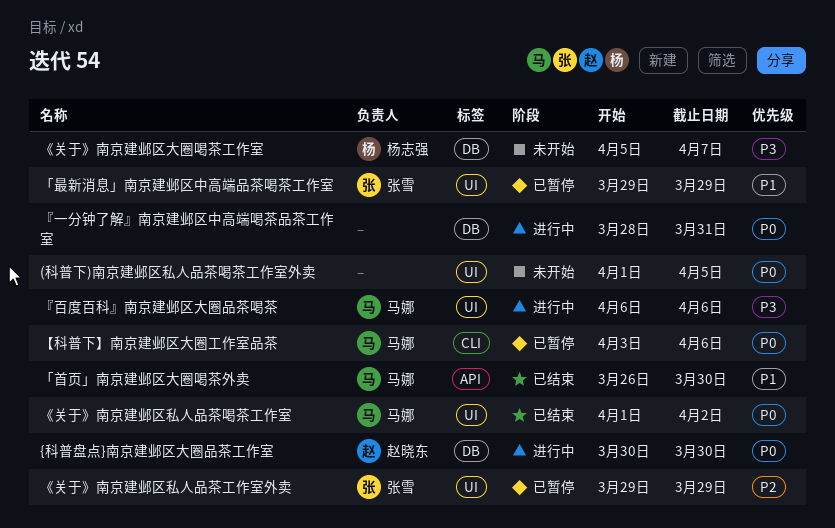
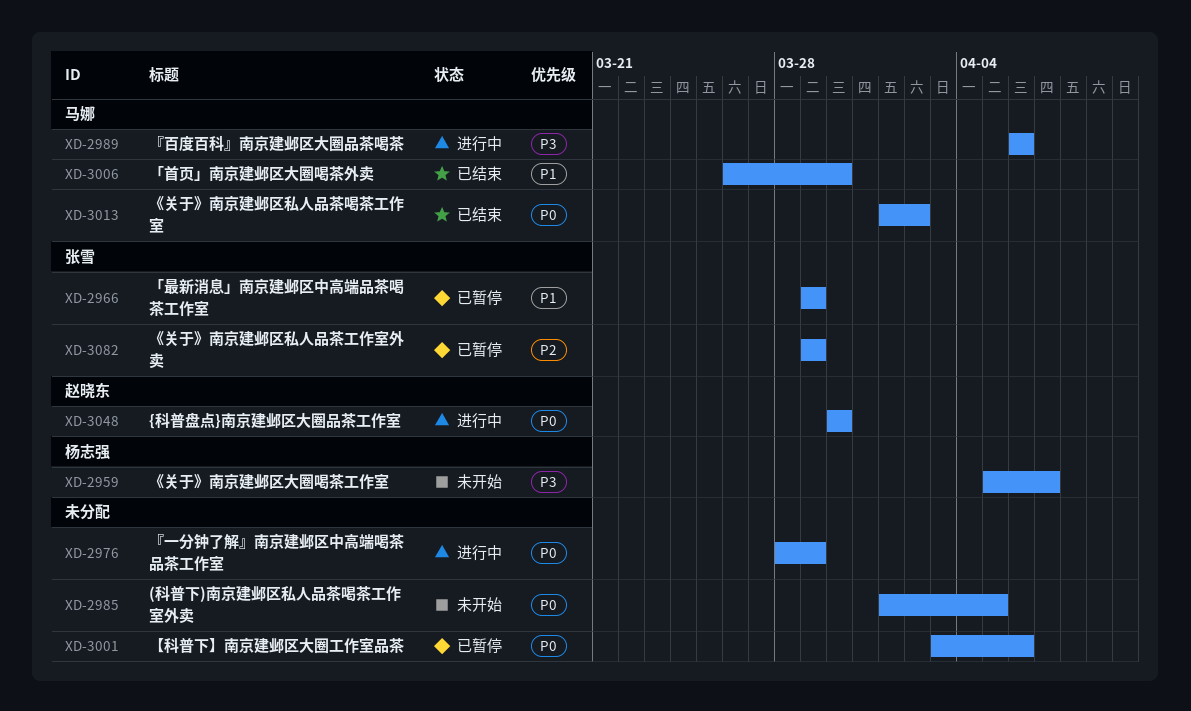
『一分钟了解』南京建邺区中高端喝茶品茶工作室, due: Mar 31 -> Mar 29
【科普下】南京建邺区大圈工作室品茶, owner: 马娜 -> none

